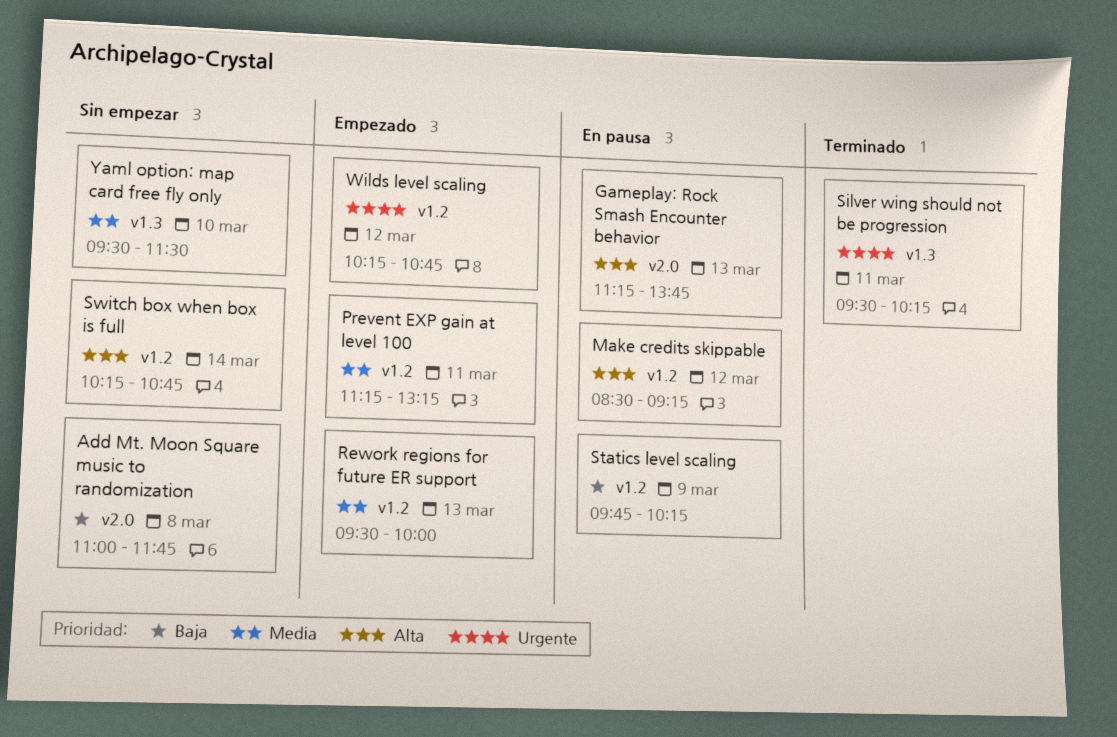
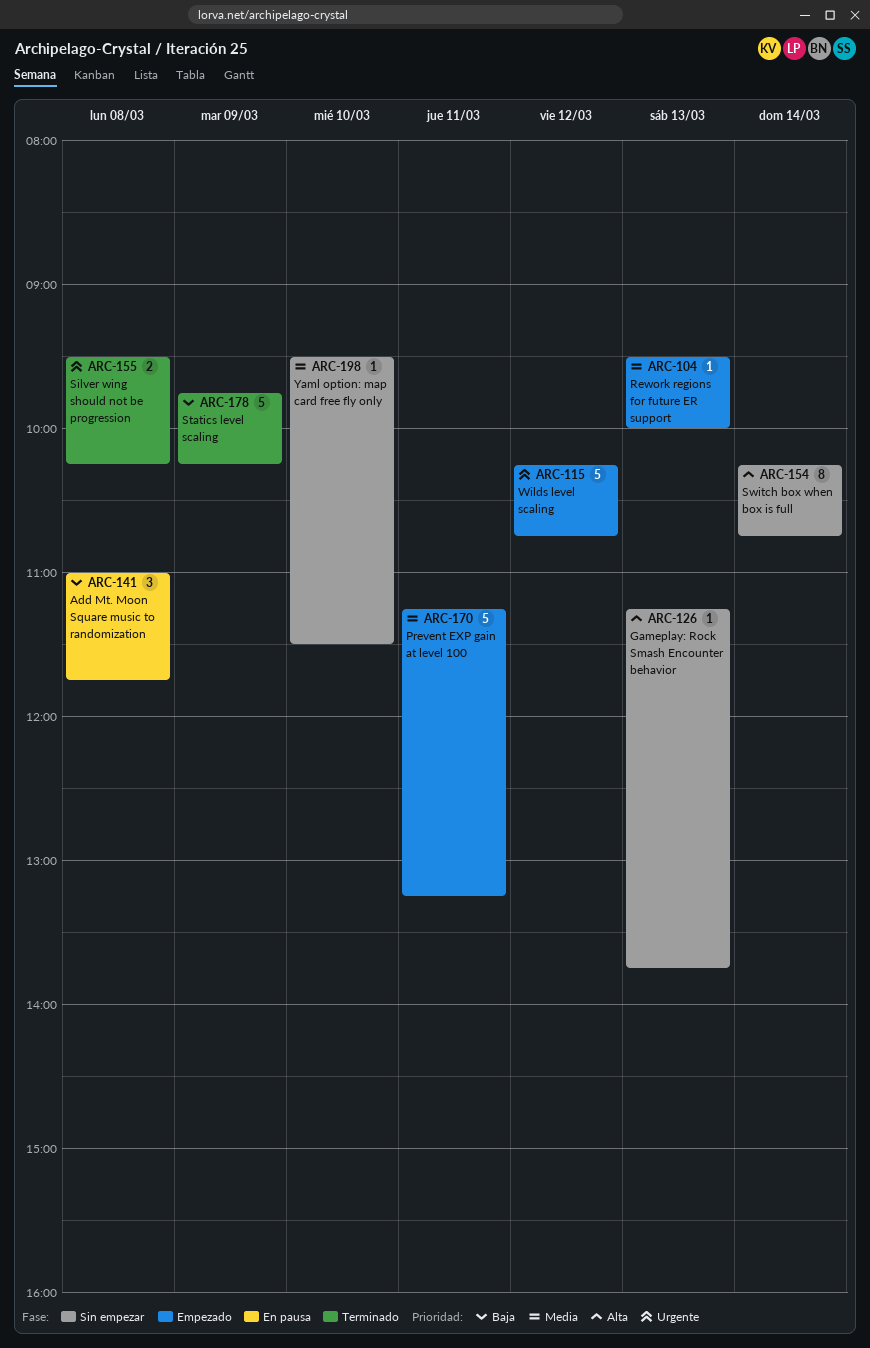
Add Mt. Moon Square music to randomization, status: Sin empezar -> En pausa
Gameplay: Rock Smash Encounter behavior, status: En pausa -> Sin empezar
Make credits skippable: present -> none
Silver wing should not be progression, day: Mar 11 -> Mar 8
Statics level scaling, status: En pausa -> Terminado

